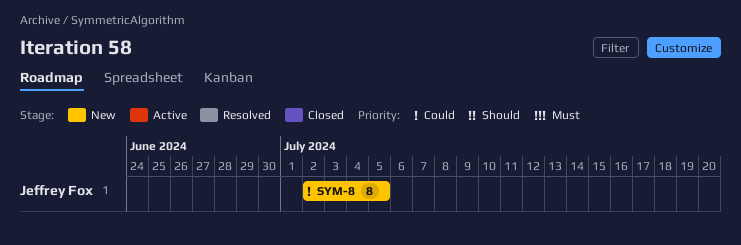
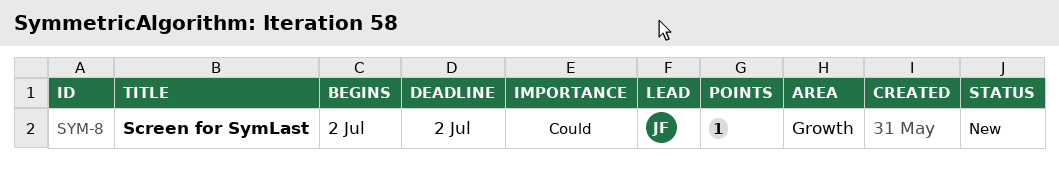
SYM-8, estimate: 8 -> 1
SYM-8, due: Jul 5 -> Jul 2

